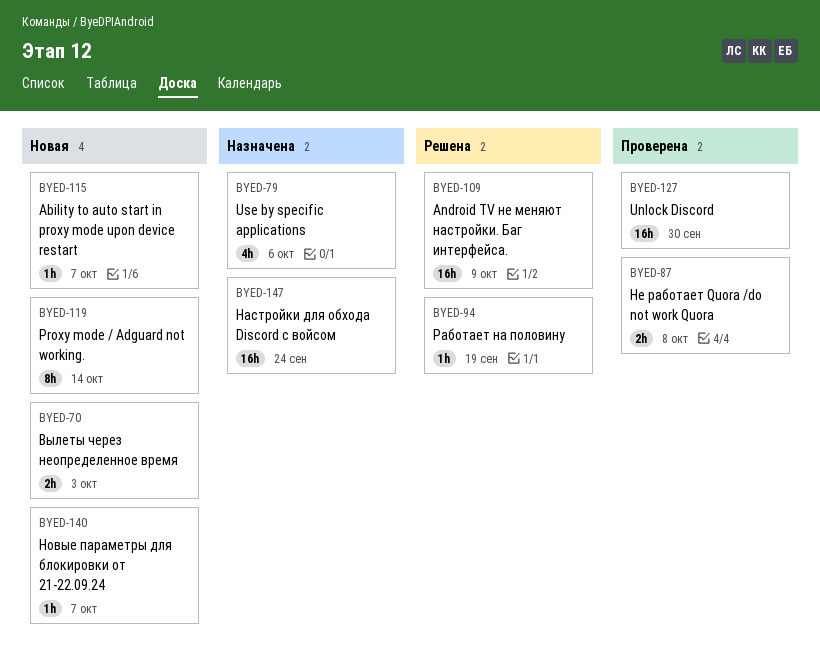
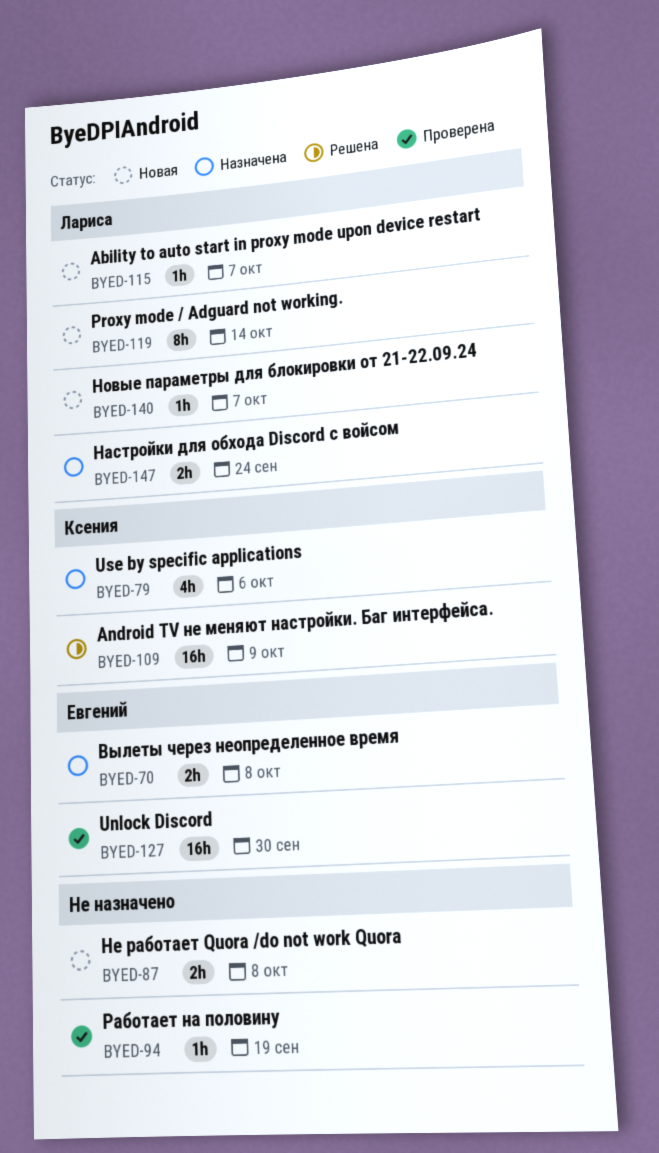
BYED-70, status: Новая -> Назначена
BYED-70, due: Oct 3 -> Oct 8
BYED-87, status: Проверена -> Новая
BYED-94, status: Решена -> Проверена
BYED-147, estimate: 16h -> 2h

